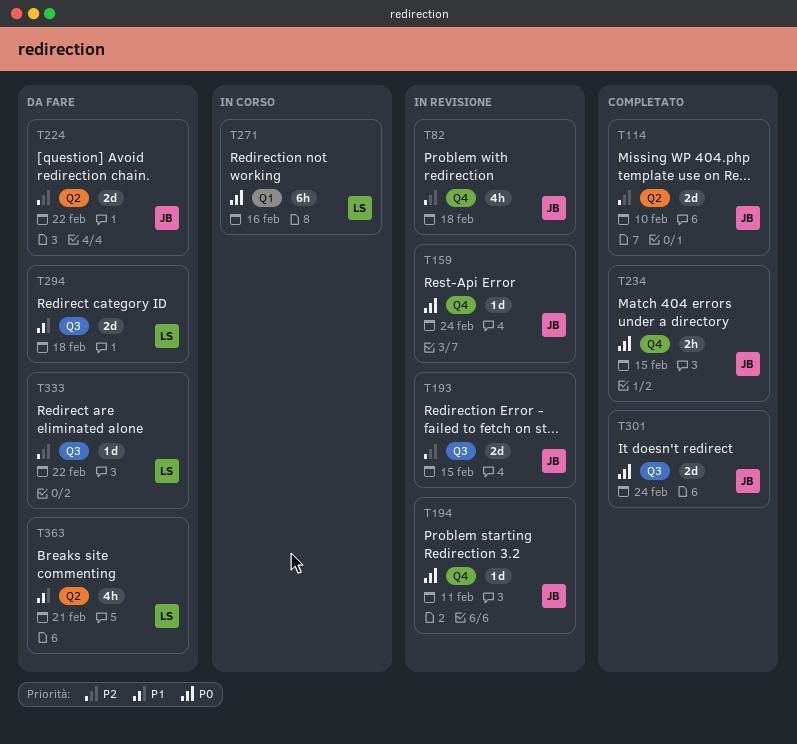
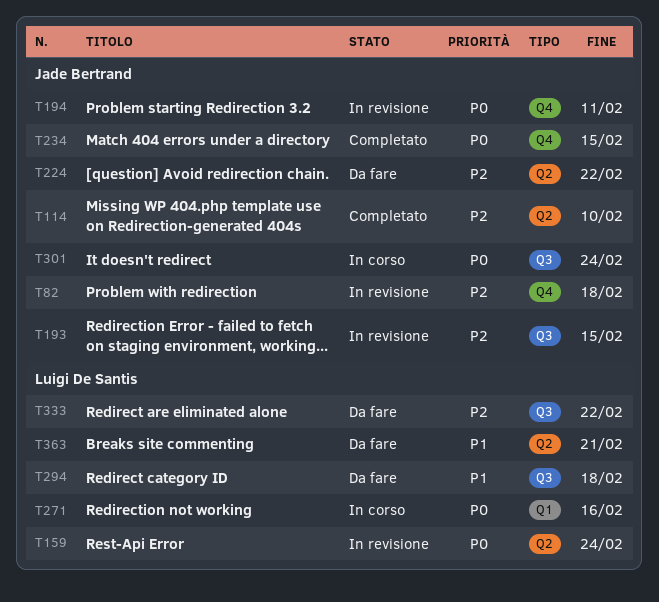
T159, owner: Jade Bertrand -> Luigi De Santis
T159, label: Q4 -> Q2
T301, status: Completato -> In corso

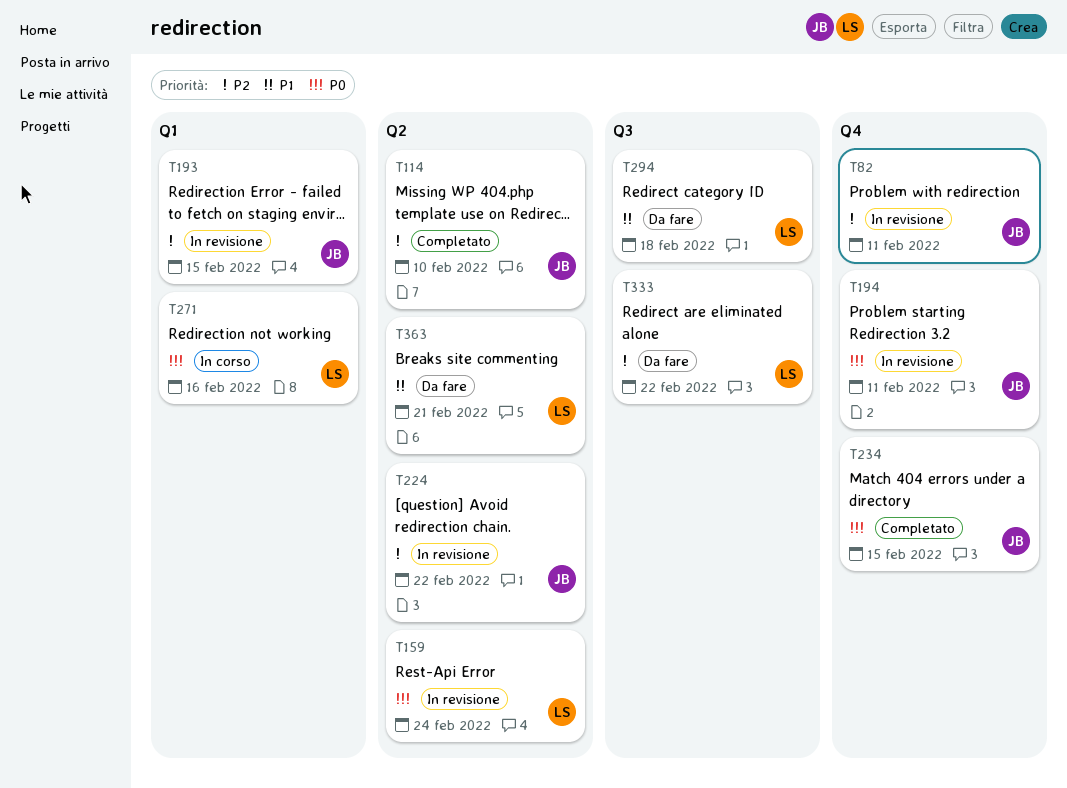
T82, due: Feb 18 -> Feb 11
T193, label: Q3 -> Q1
T224, status: Da fare -> In revisione
T301: present -> none

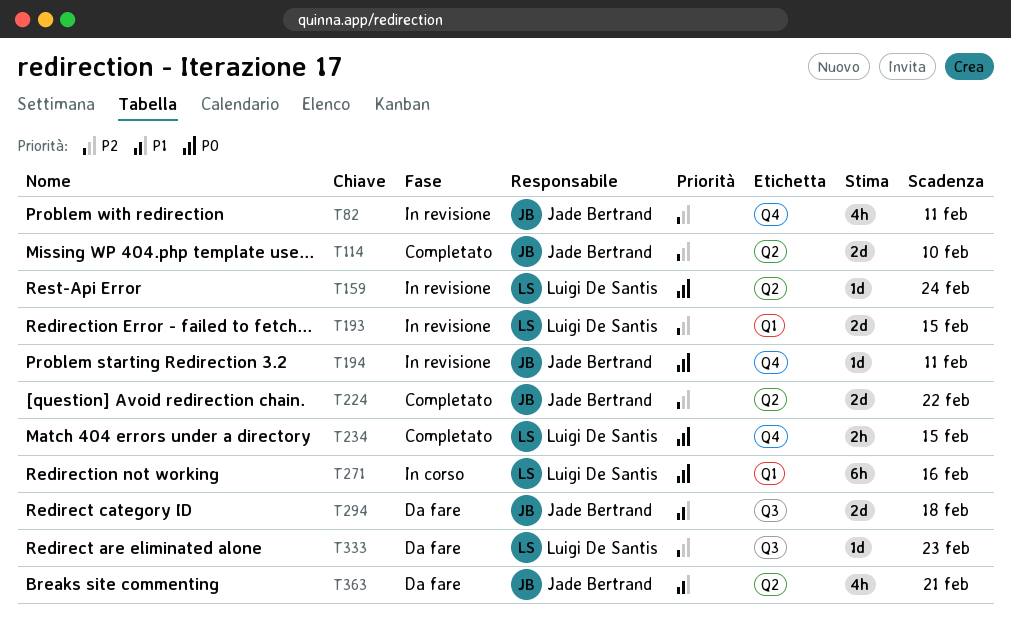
T193, owner: Jade Bertrand -> Luigi De Santis
T224, status: In revisione -> Completato
T234, owner: Jade Bertrand -> Luigi De Santis
T294, owner: Luigi De Santis -> Jade Bertrand
T333, due: Feb 22 -> Feb 23
T363, owner: Luigi De Santis -> Jade Bertrand

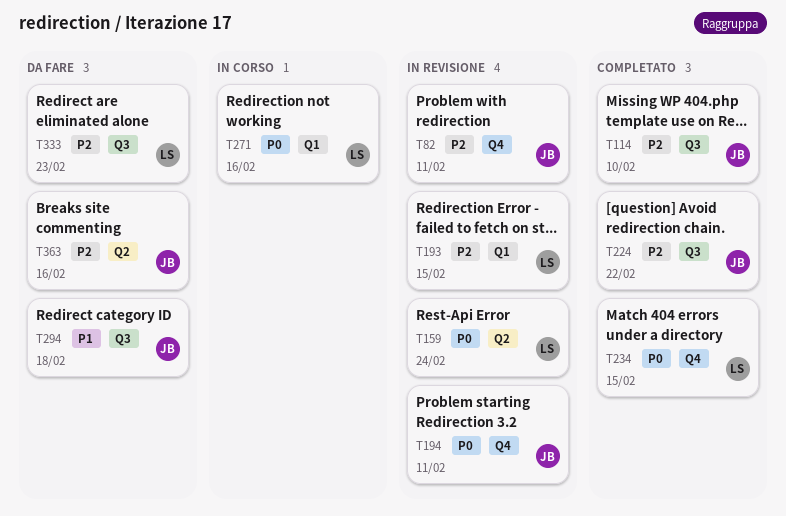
T114, label: Q2 -> Q3
T224, label: Q2 -> Q3
T363, priority: P1 -> P2
T363, due: Feb 21 -> Feb 16

